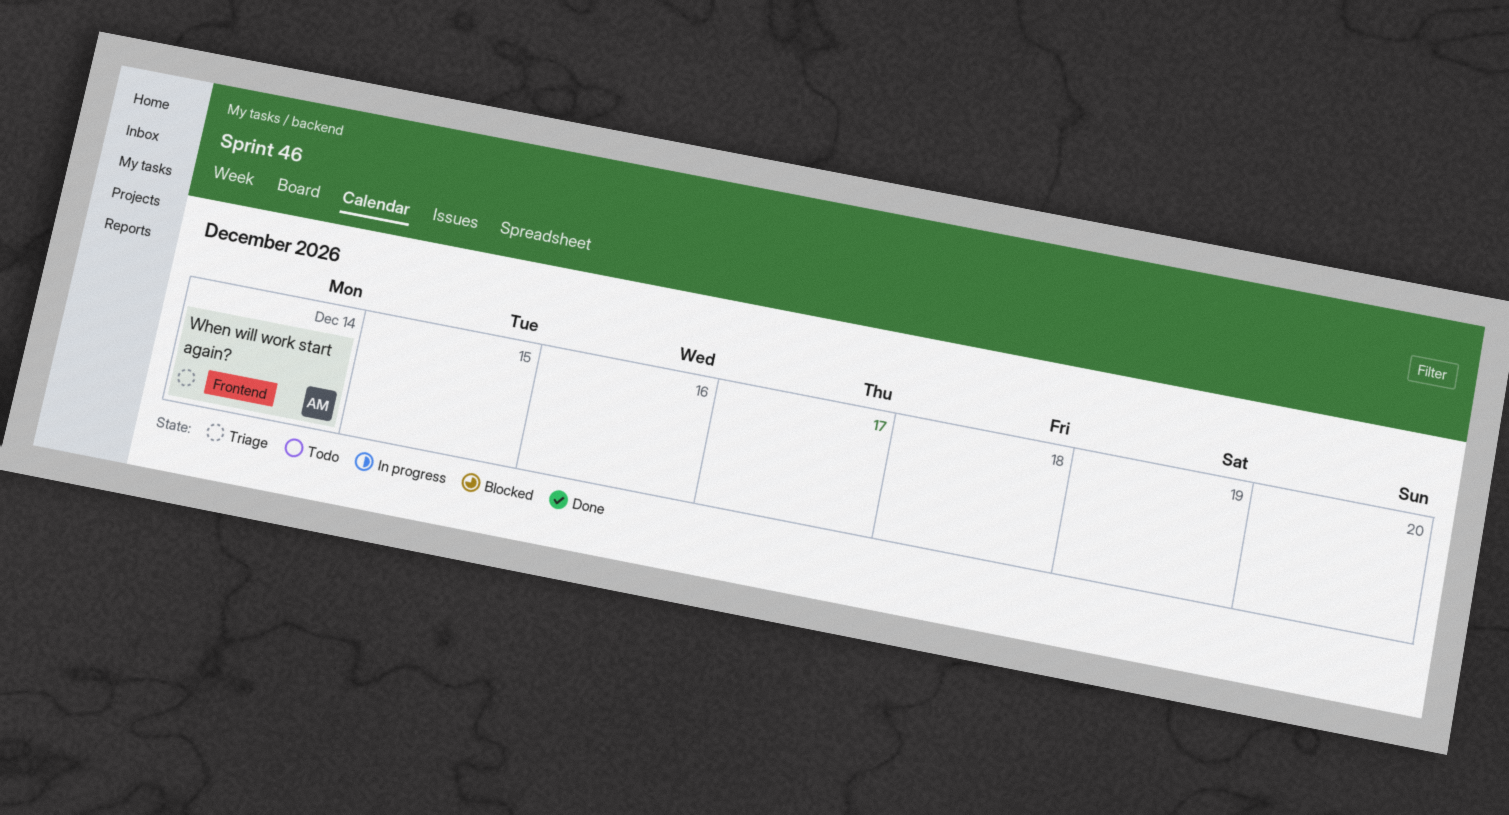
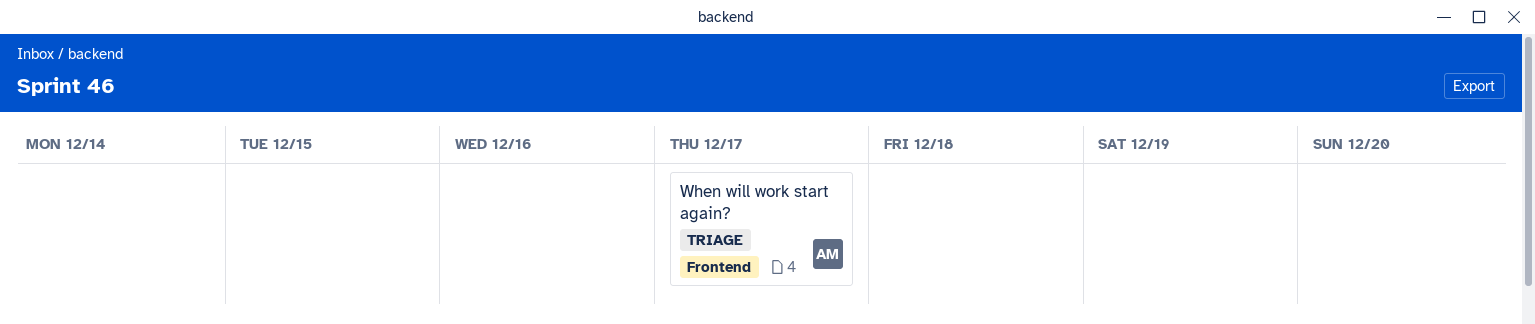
When will work start again?, due: Dec 14 -> Dec 17

